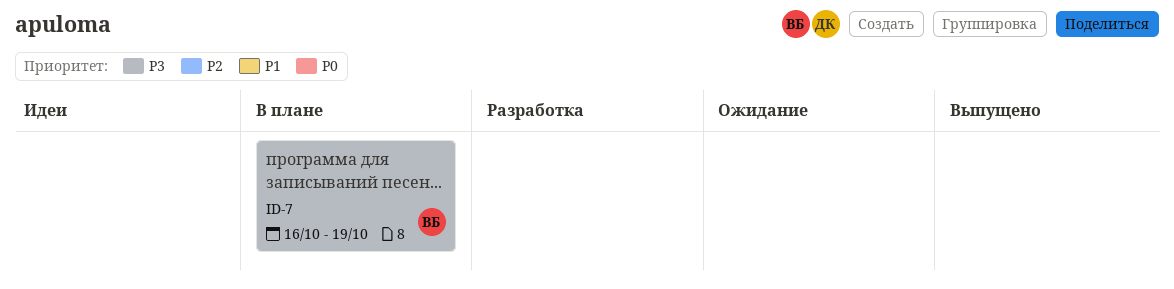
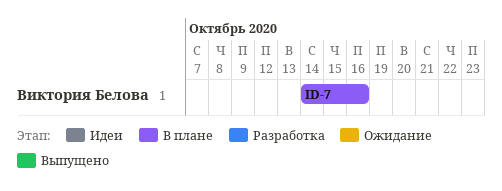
ID-7, start: Oct 16 -> Oct 14
ID-7, due: Oct 19 -> Oct 16

